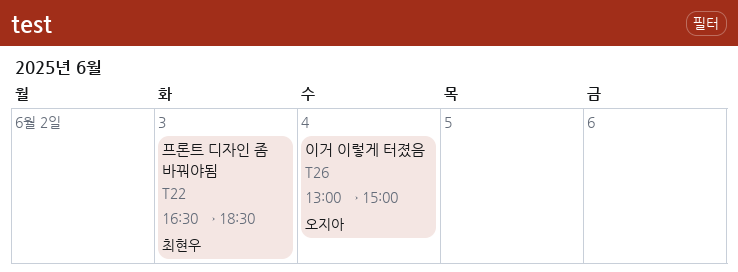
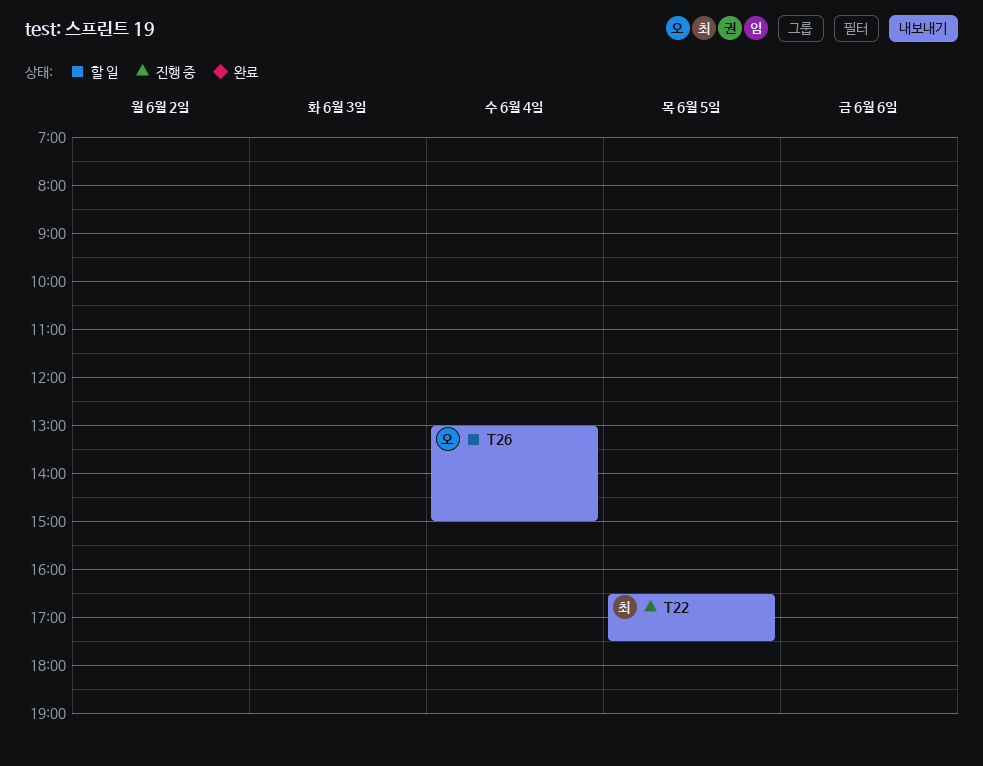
T22, day: Jun 3 -> Jun 5
T22, ends: 18:30 -> 17:30

